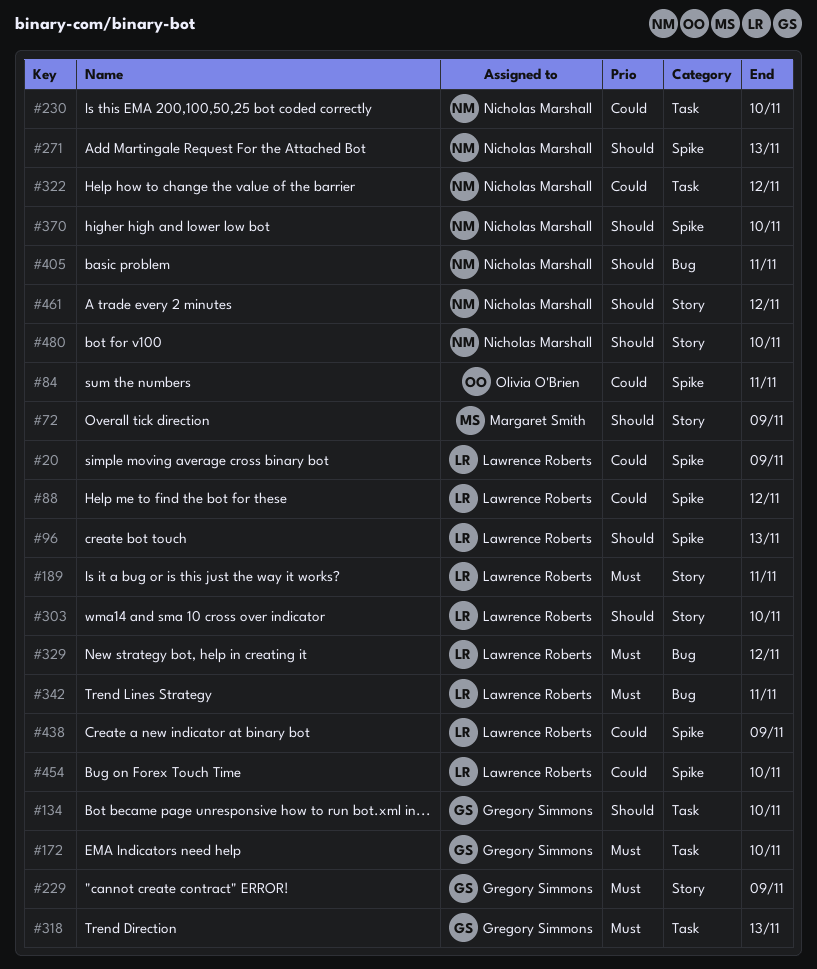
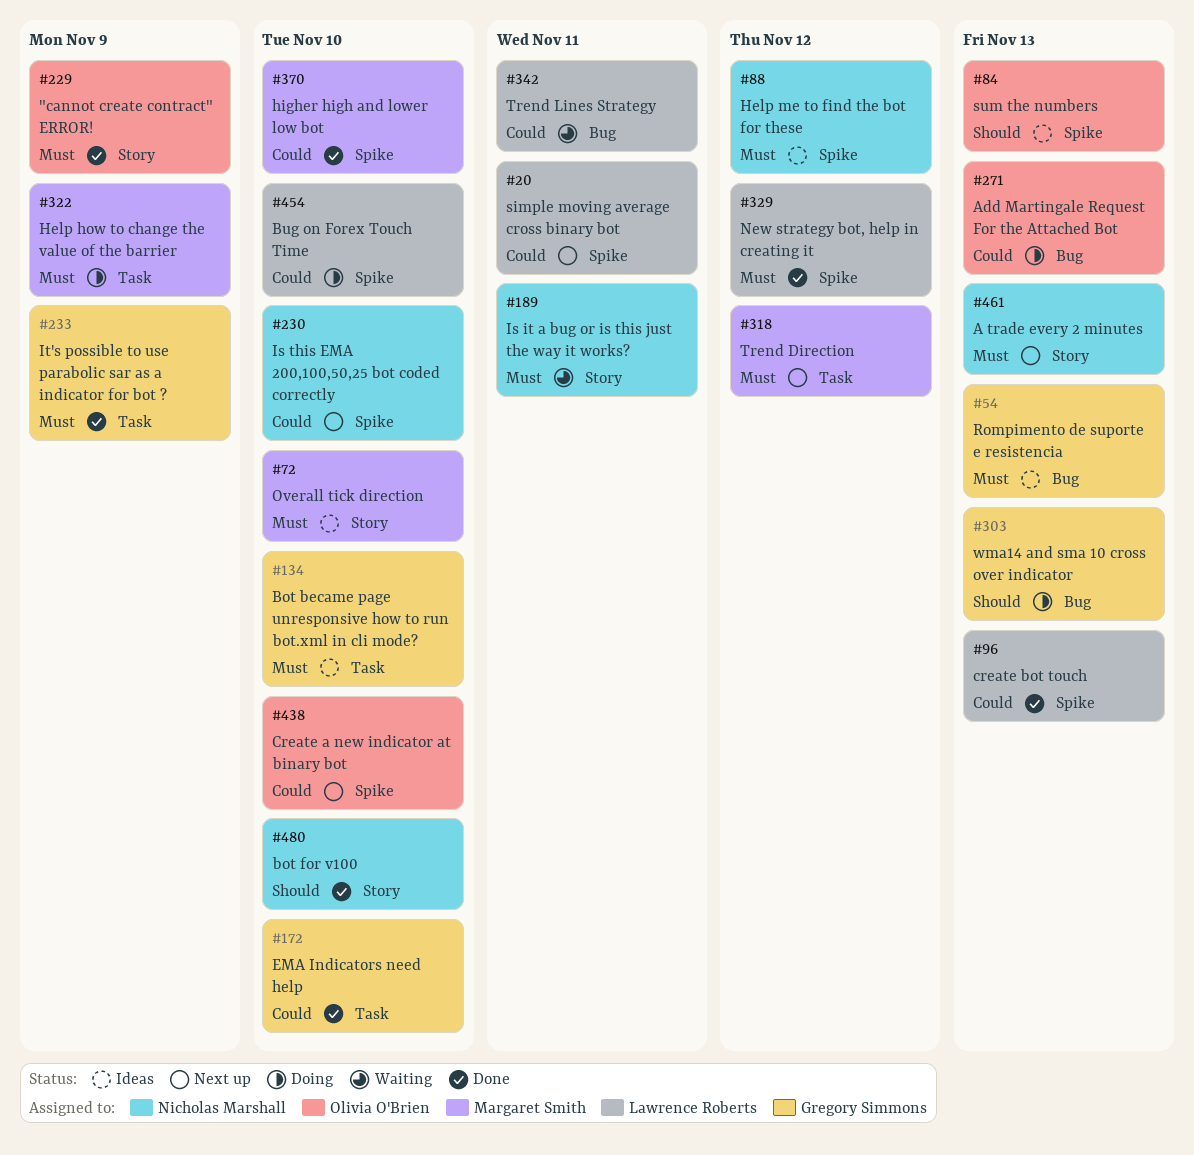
#20, due: Nov 9 -> Nov 11
#54: none -> present
#72, priority: Should -> Must
#72, due: Nov 9 -> Nov 10
#84, priority: Could -> Should
#84, due: Nov 11 -> Nov 13
#88, owner: Lawrence Roberts -> Nicholas Marshall
#88, priority: Could -> Must
#96, priority: Should -> Could
#134, priority: Should -> Must
#172, priority: Must -> Could
#189, owner: Lawrence Roberts -> Nicholas Marshall
#229, owner: Gregory Simmons -> Olivia O'Brien
#230, label: Task -> Spike
#233: none -> present
#271, owner: Nicholas Marshall -> Olivia O'Brien
#271, priority: Should -> Could
#271, label: Spike -> Bug
#303, owner: Lawrence Roberts -> Gregory Simmons
#303, label: Story -> Bug
#303, due: Nov 10 -> Nov 13
#318, owner: Gregory Simmons -> Margaret Smith
#318, due: Nov 13 -> Nov 12
#322, owner: Nicholas Marshall -> Margaret Smith
#322, priority: Could -> Must
#322, due: Nov 12 -> Nov 9
#329, label: Bug -> Spike
#342, priority: Must -> Could
#370, owner: Nicholas Marshall -> Margaret Smith
#370, priority: Should -> Could
#405: present -> none
#438, owner: Lawrence Roberts -> Olivia O'Brien
#438, due: Nov 9 -> Nov 10
#461, priority: Should -> Must
#461, due: Nov 12 -> Nov 13

